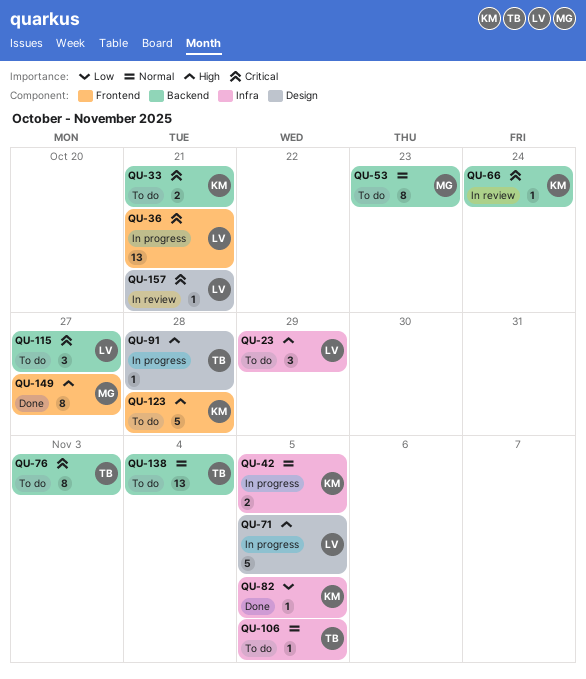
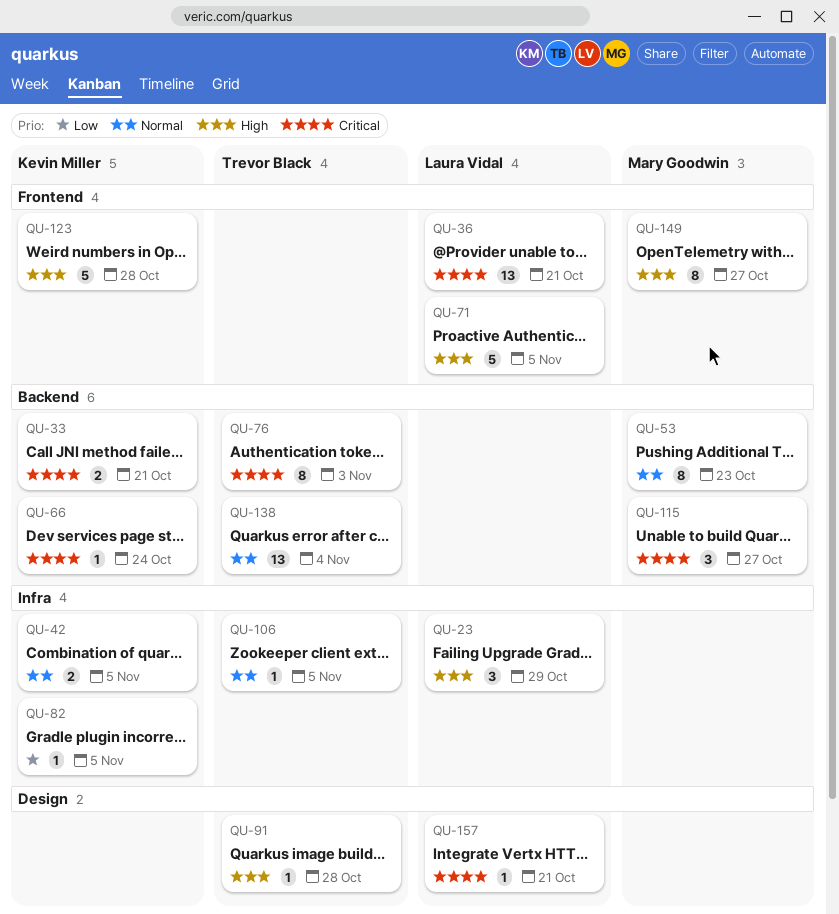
QU-71, label: Design -> Frontend
QU-115, owner: Laura Vidal -> Mary Goodwin

